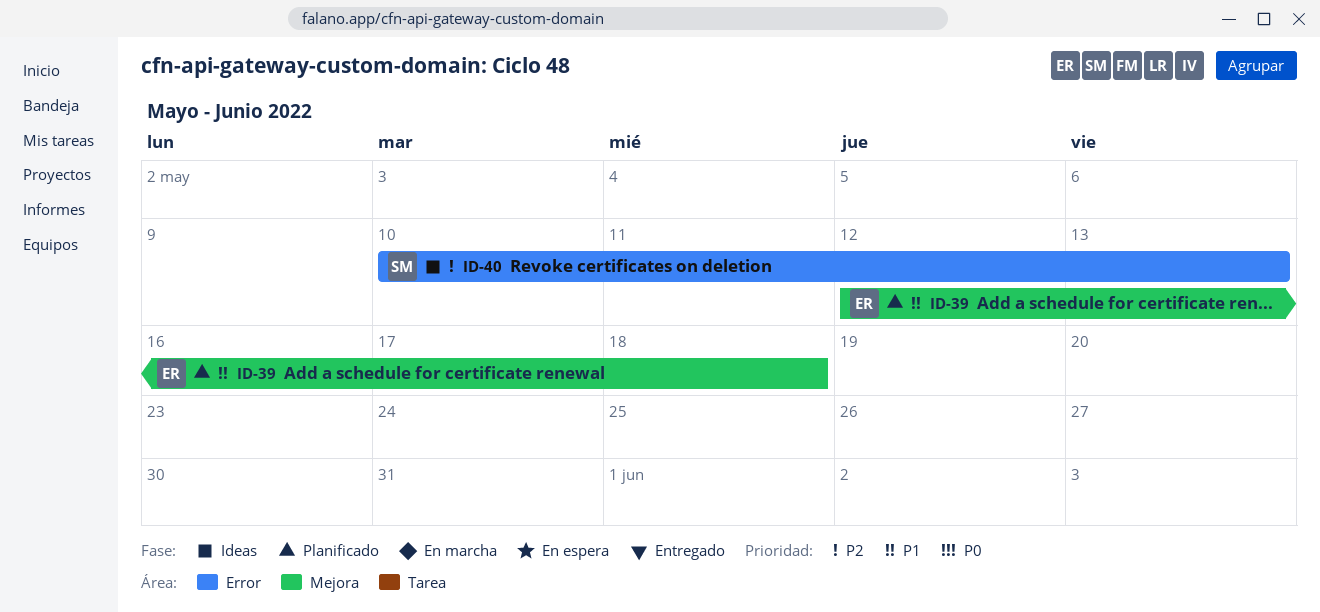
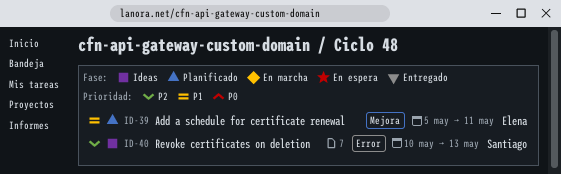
ID-39, start: May 12 -> May 5
ID-39, due: May 18 -> May 11

